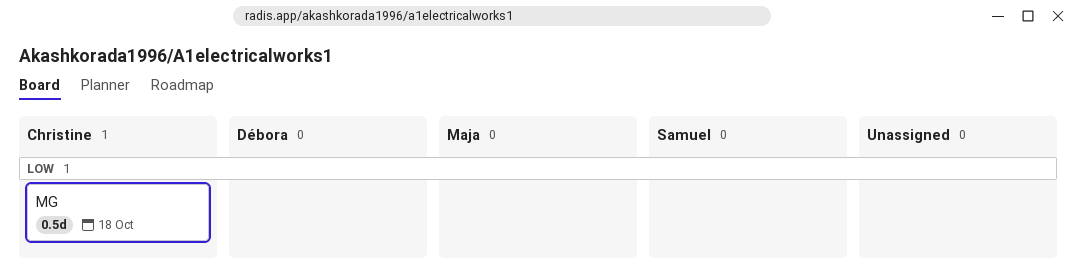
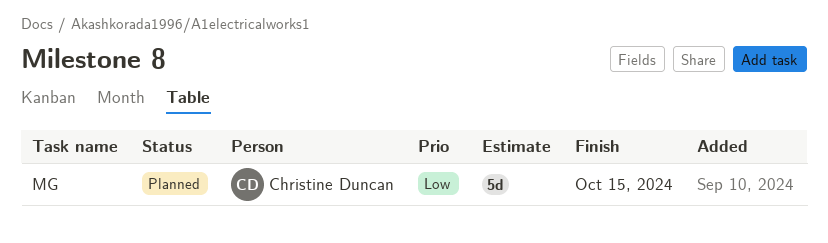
MG, estimate: 0.5d -> 5d
MG, due: Oct 18 -> Oct 15

